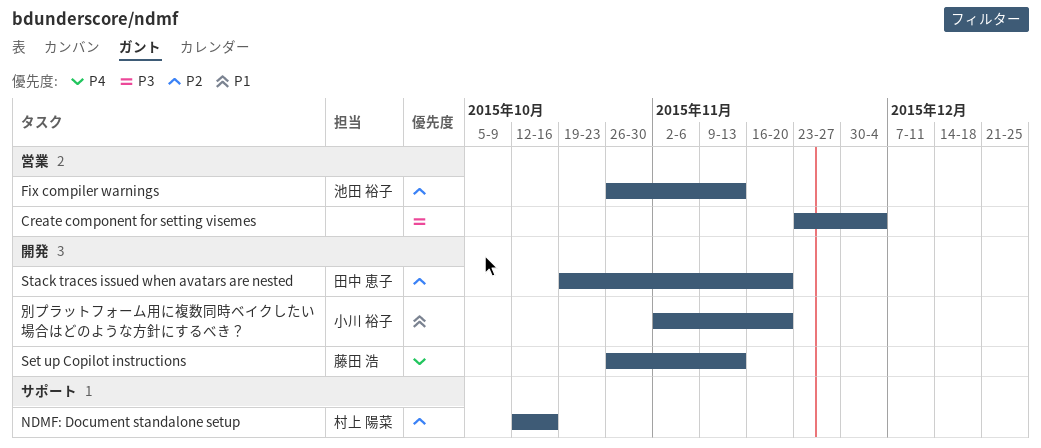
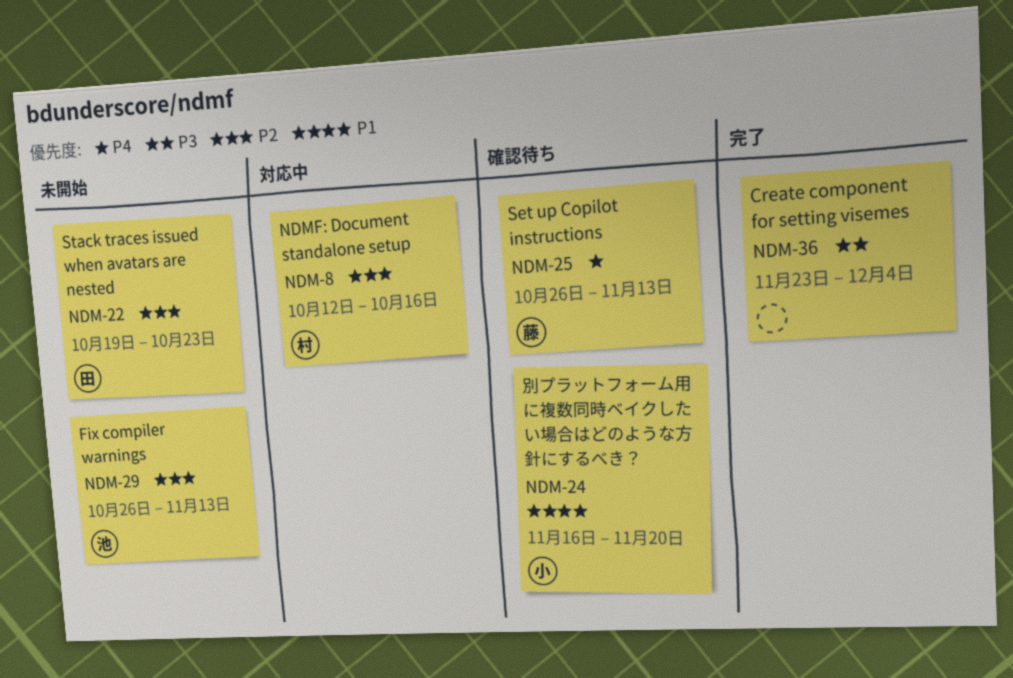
Stack traces issued when avatars are nested, due: Nov 20 -> Oct 23
別プラットフォーム用に複数同時ベイクしたい場合はどのような方針にするべき？, start: Nov 2 -> Nov 16

